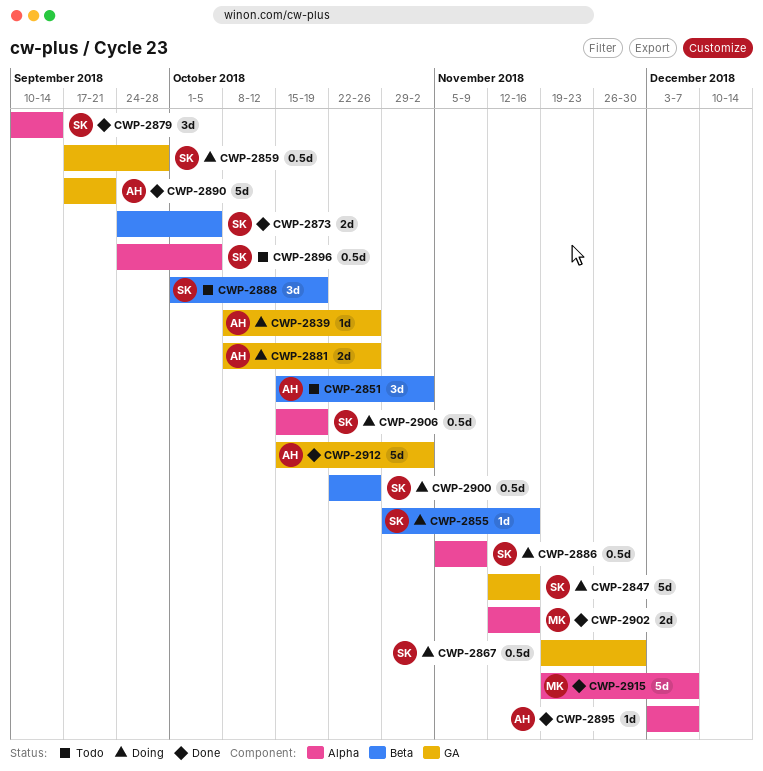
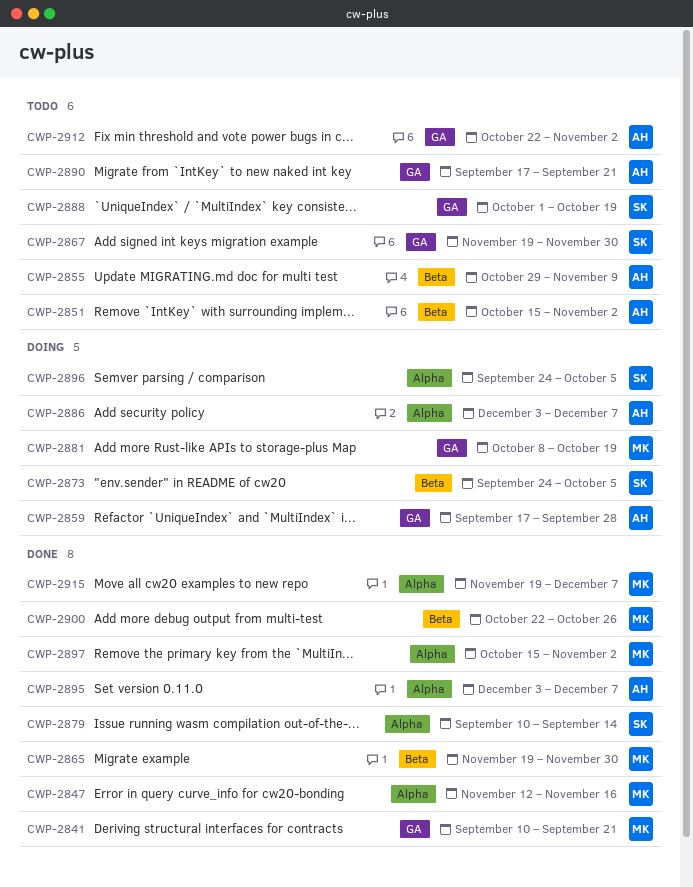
CWP-2839: present -> none
CWP-2841: none -> present
CWP-2847, status: Doing -> Done
CWP-2847, owner: SK -> MK
CWP-2847, label: GA -> Alpha
CWP-2855, status: Doing -> Todo
CWP-2855, owner: SK -> AH
CWP-2855, due: Nov 16 -> Nov 9
CWP-2859, owner: SK -> AH
CWP-2865: none -> present
CWP-2867, status: Doing -> Todo
CWP-2873, status: Done -> Doing
CWP-2881, owner: AH -> MK
CWP-2881, due: Oct 26 -> Oct 19
CWP-2886, owner: SK -> AH
CWP-2886, start: Nov 5 -> Dec 3
CWP-2886, due: Nov 9 -> Dec 7
CWP-2888, label: Beta -> GA
CWP-2890, status: Done -> Todo
CWP-2896, status: Todo -> Doing
CWP-2897: none -> present
CWP-2900, status: Doing -> Done
CWP-2900, owner: SK -> MK
CWP-2902: present -> none
CWP-2906: present -> none
CWP-2912, status: Done -> Todo
CWP-2912, start: Oct 15 -> Oct 22

